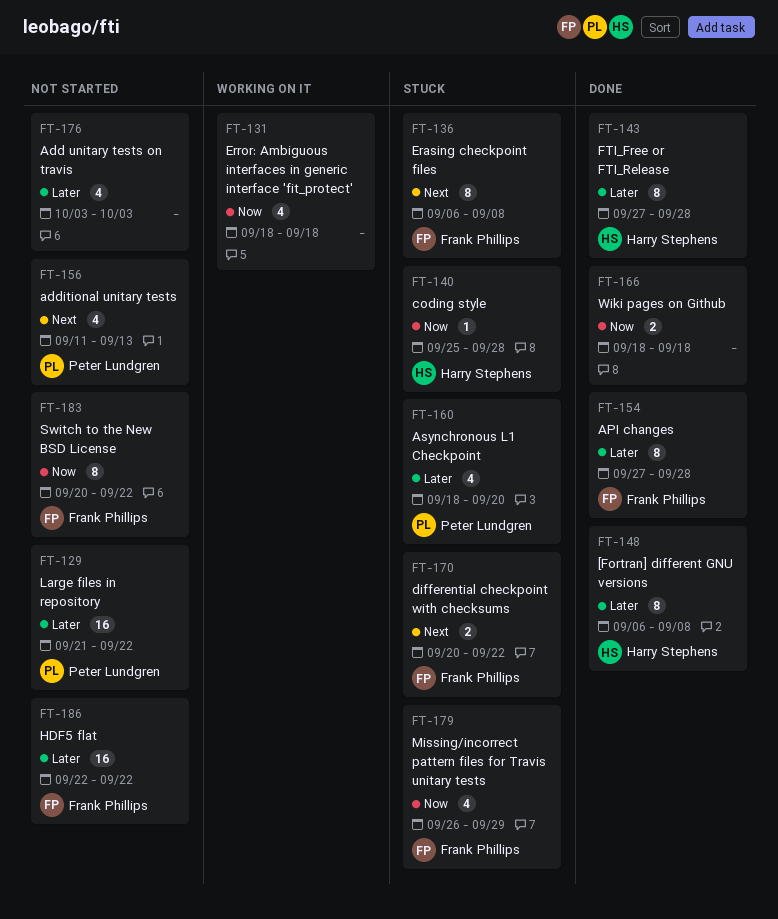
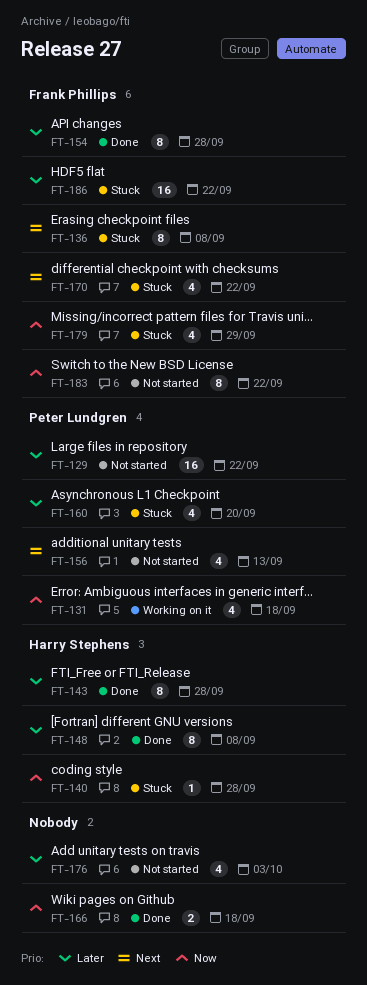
FT-131, owner: none -> Peter Lundgren
FT-170, estimate: 2 -> 4
FT-186, status: Not started -> Stuck

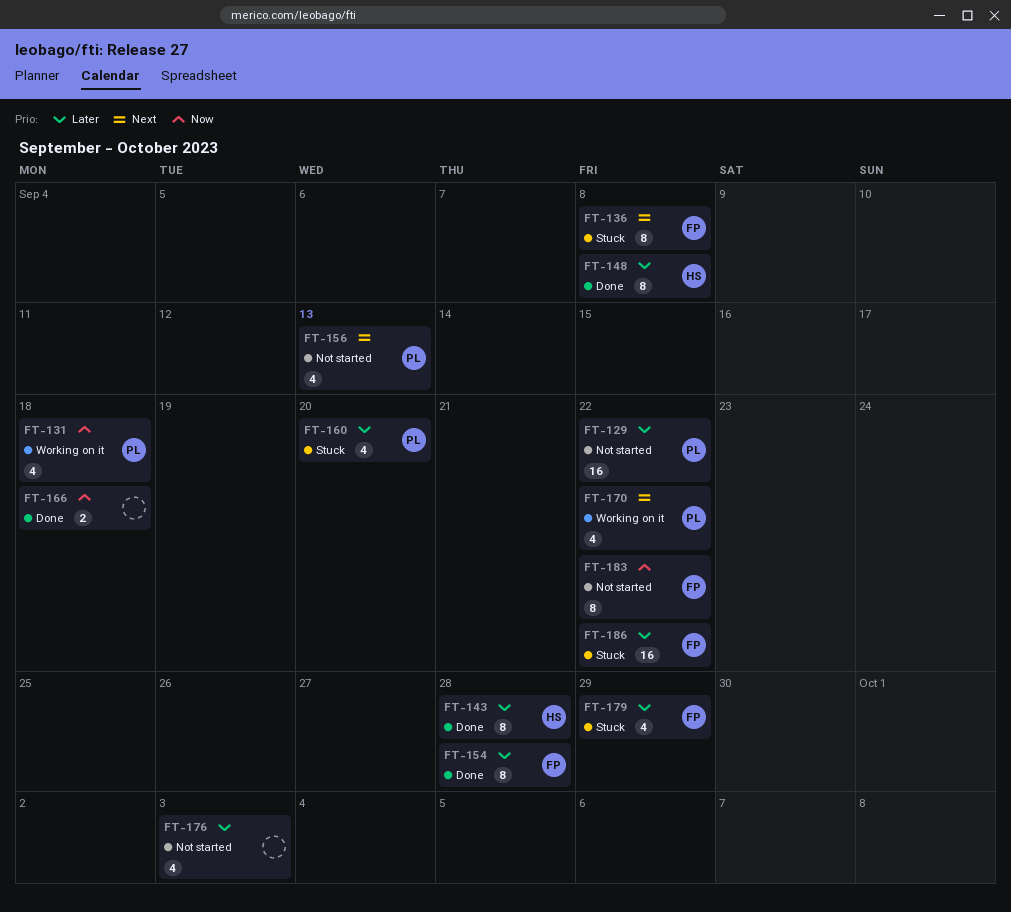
FT-140: present -> none
FT-170, status: Stuck -> Working on it
FT-170, owner: Frank Phillips -> Peter Lundgren
FT-179, priority: Now -> Later

